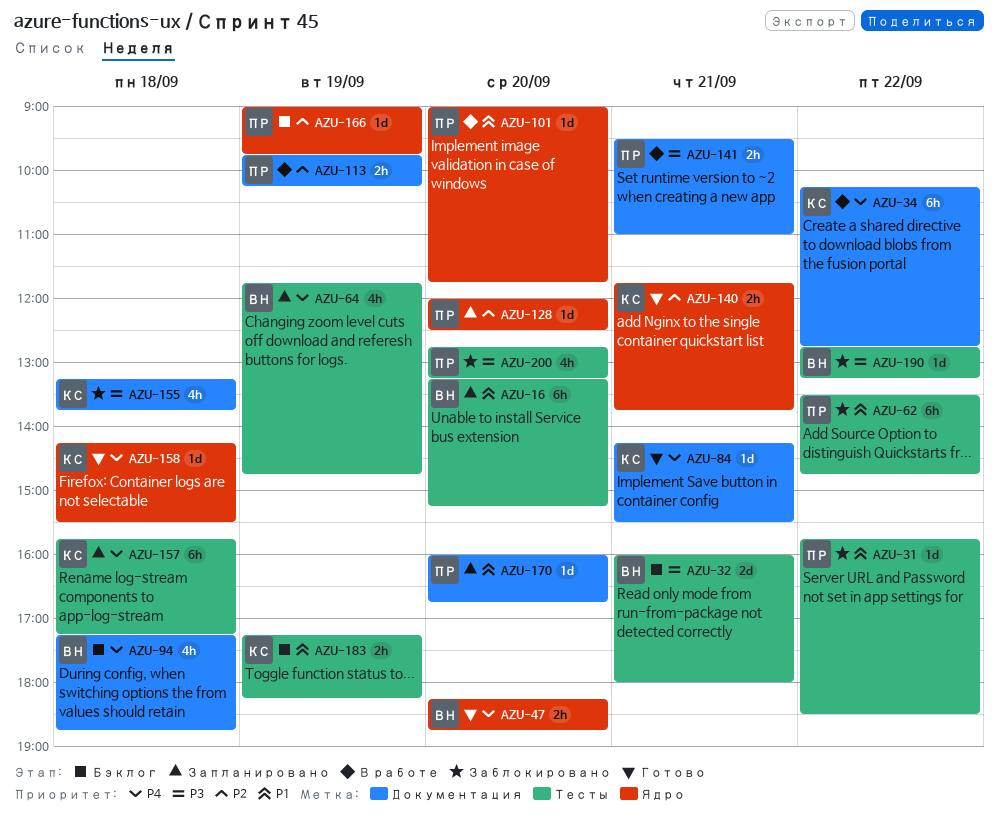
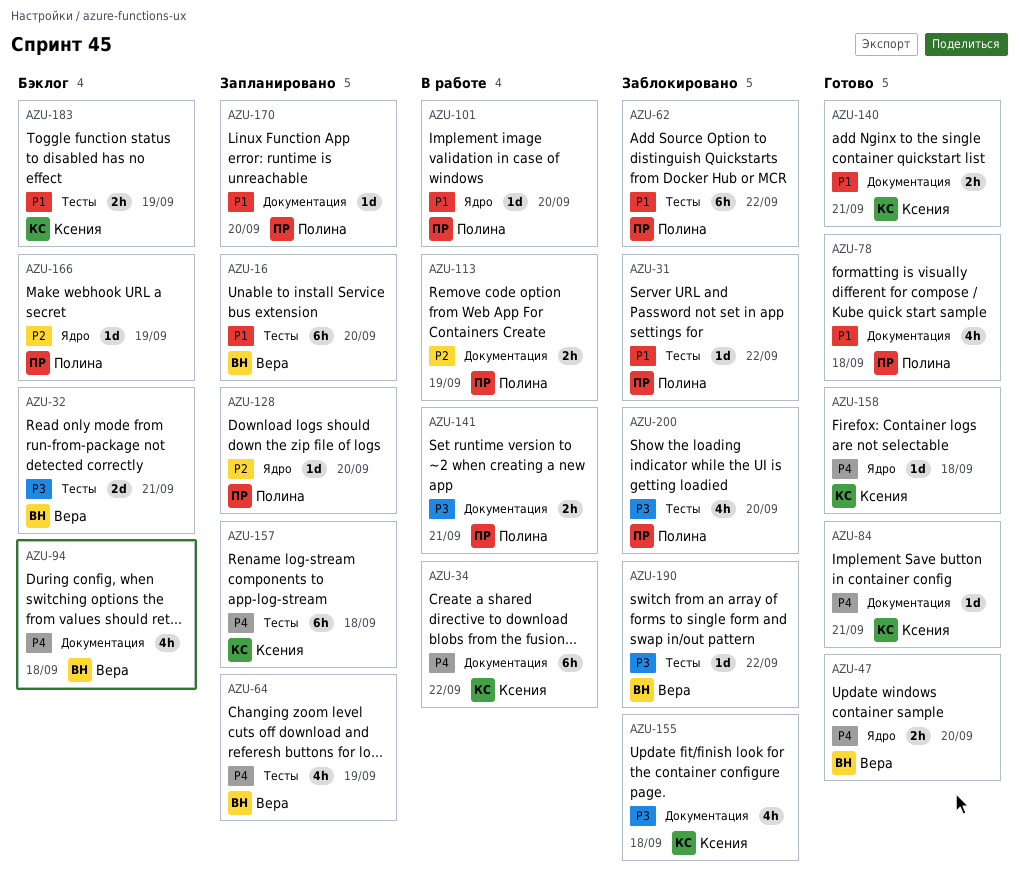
AZU-78: none -> present
AZU-140, priority: P2 -> P1
AZU-140, label: Ядро -> Документация

